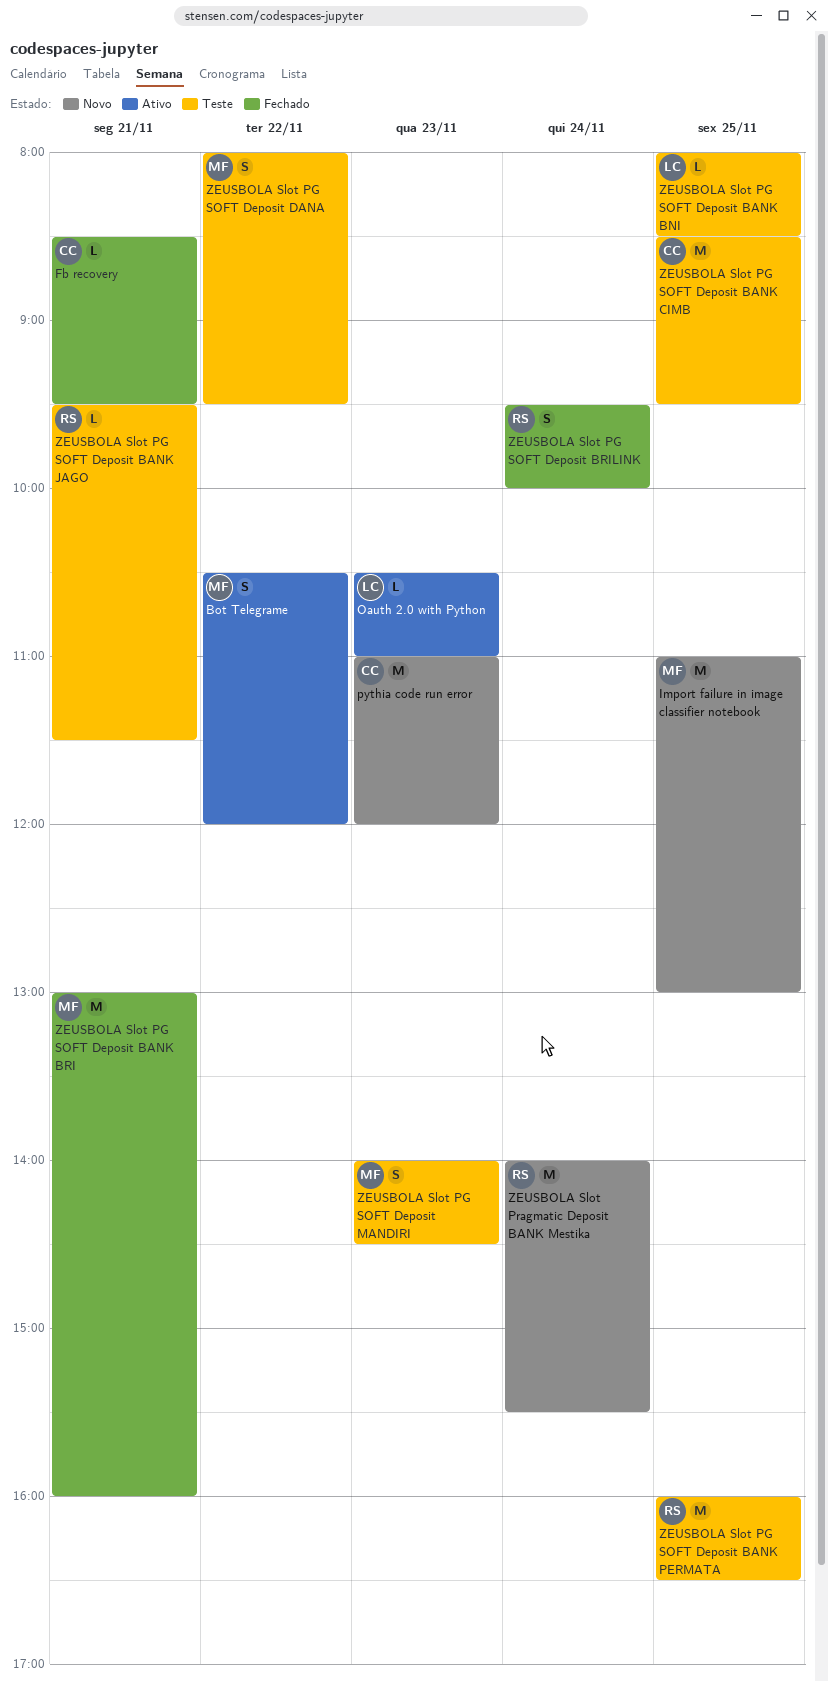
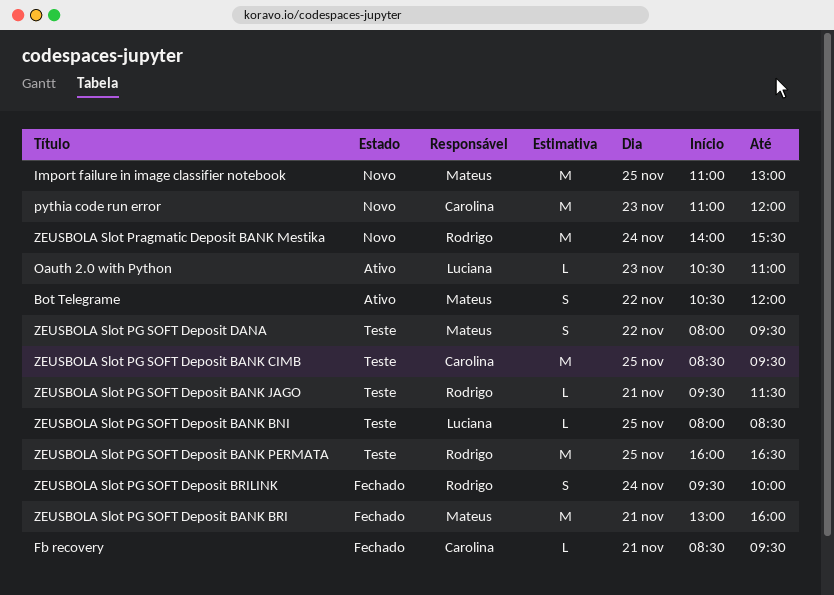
ZEUSBOLA Slot PG SOFT Deposit MANDIRI: present -> none

